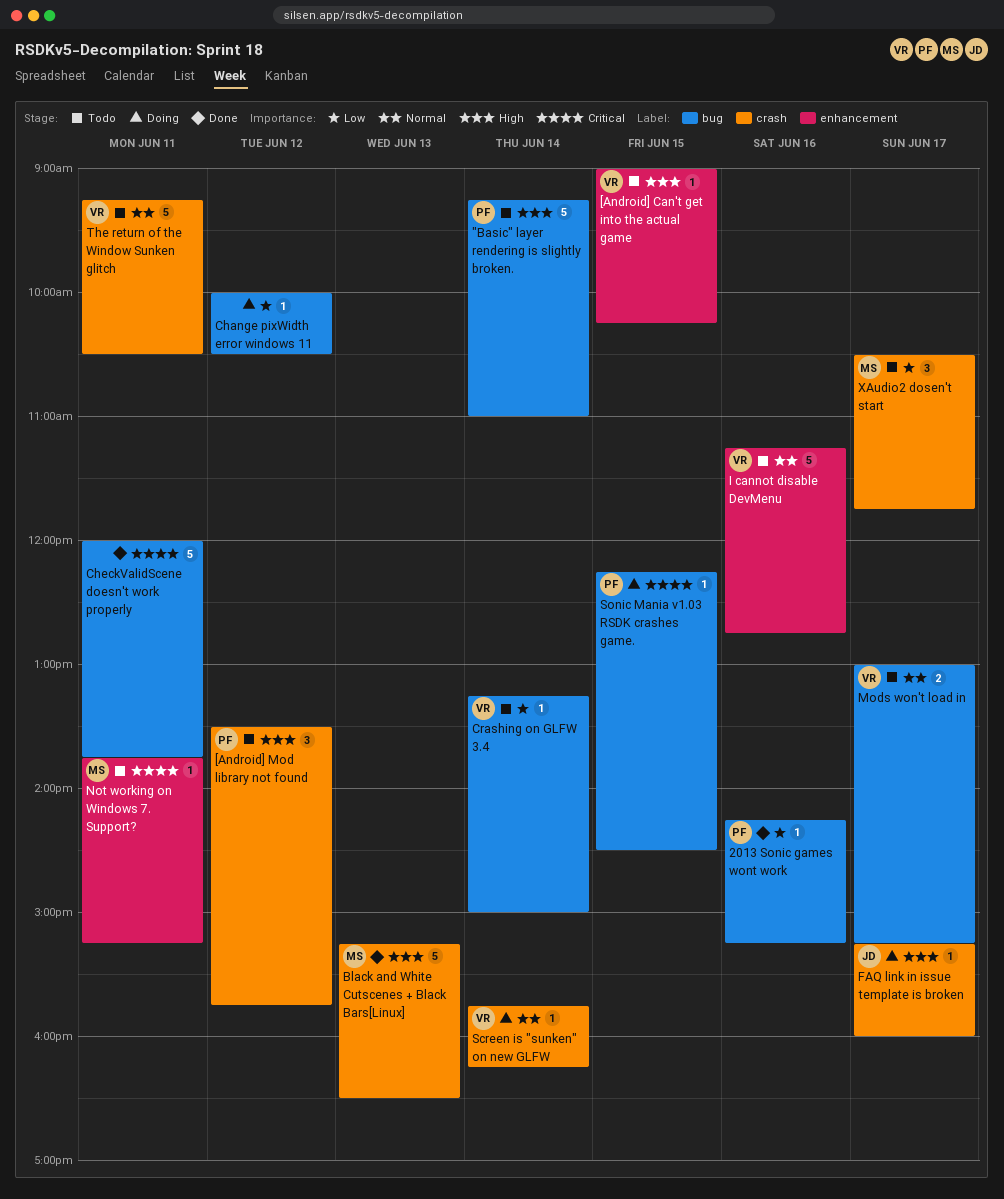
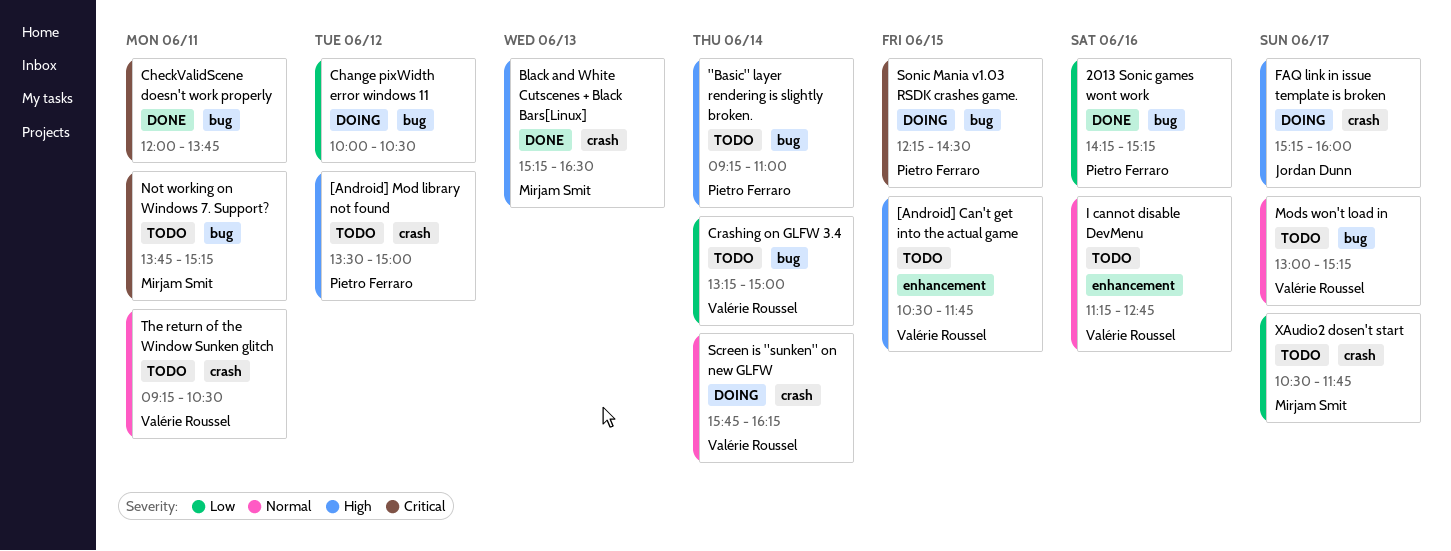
[Android] Can't get into the actual game, begins: 09:00 -> 10:30
[Android] Can't get into the actual game, ends: 10:15 -> 11:45
[Android] Mod library not found, ends: 15:45 -> 15:00
Not working on Windows 7. Support?, label: enhancement -> bug

